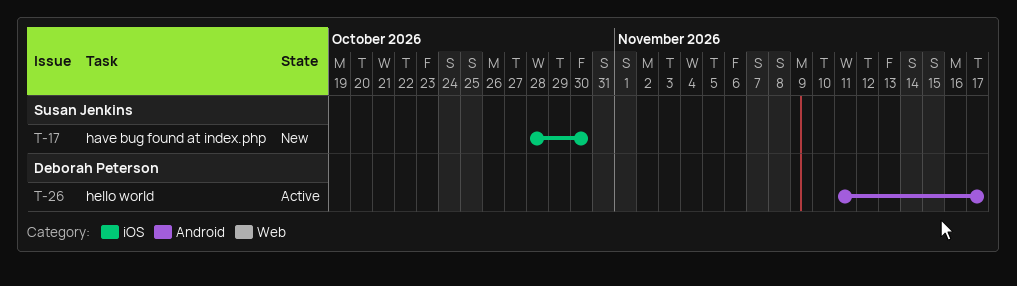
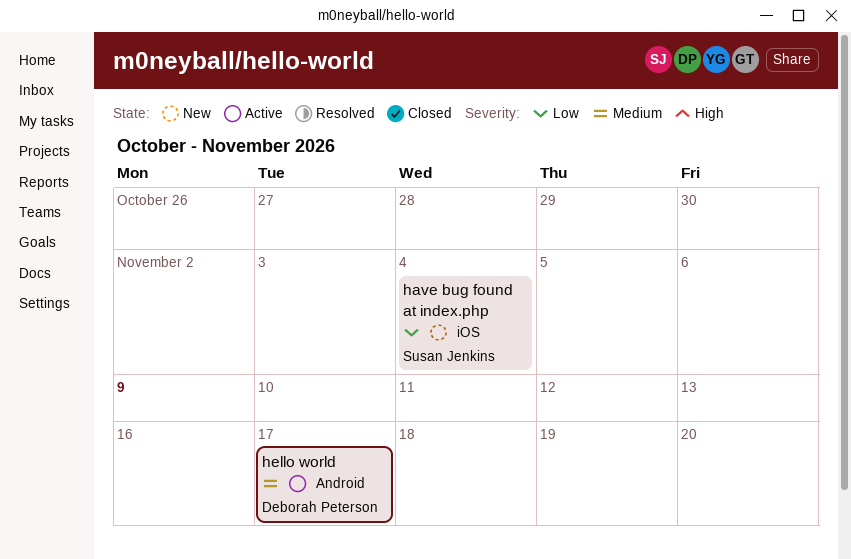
have bug found at index.php, due: Oct 30 -> Nov 4

